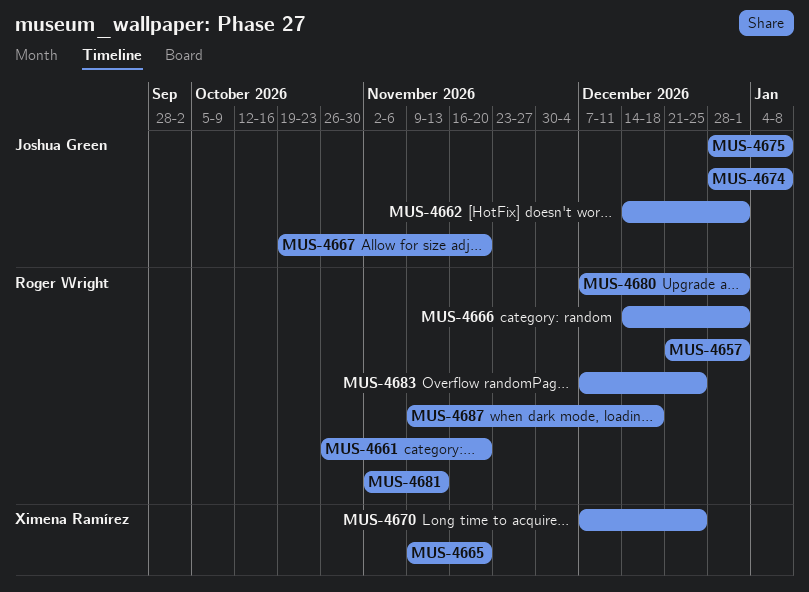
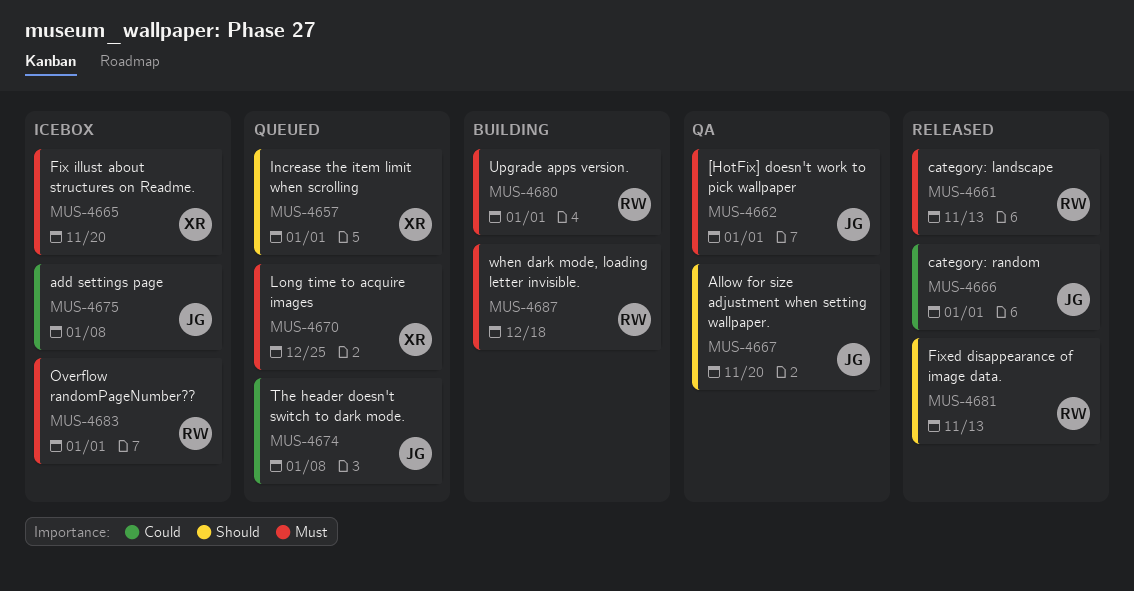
MUS-4657, owner: Roger Wright -> Ximena Ramírez
MUS-4661, due: Nov 20 -> Nov 13
MUS-4666, owner: Roger Wright -> Joshua Green
MUS-4683, due: Dec 25 -> Jan 1

